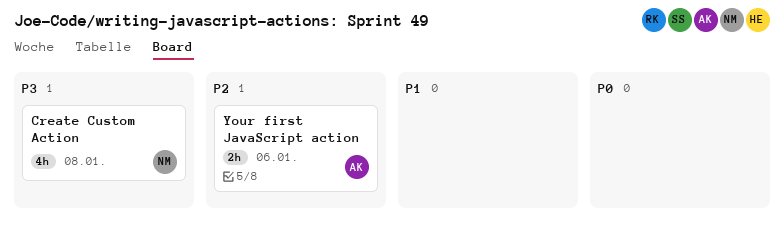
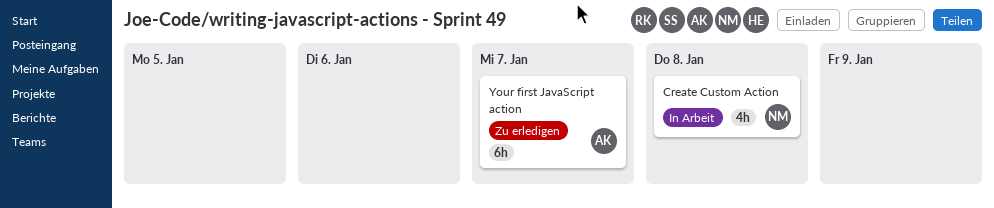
Your first JavaScript action, estimate: 2h -> 6h
Your first JavaScript action, due: Jan 6 -> Jan 7

